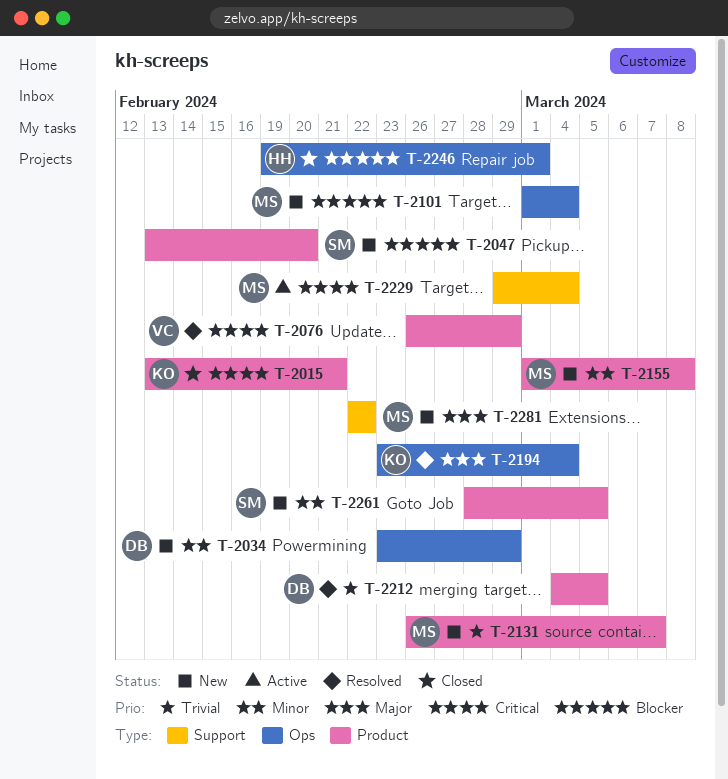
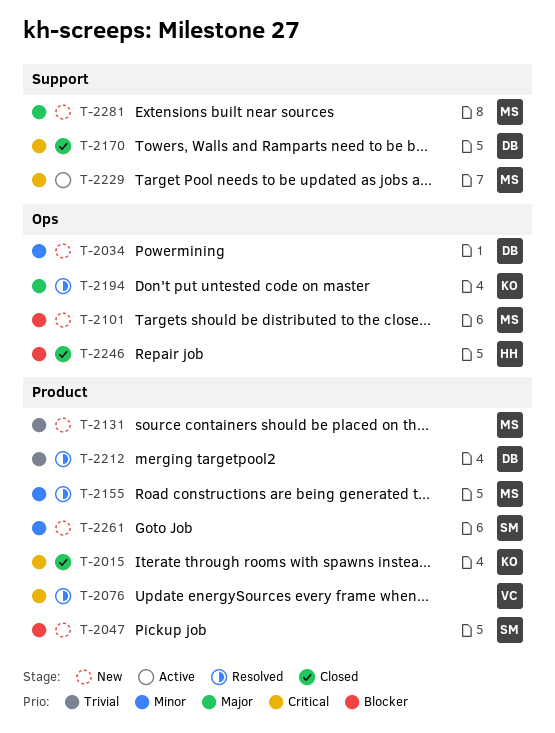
T-2155, status: New -> Resolved
T-2170: none -> present

